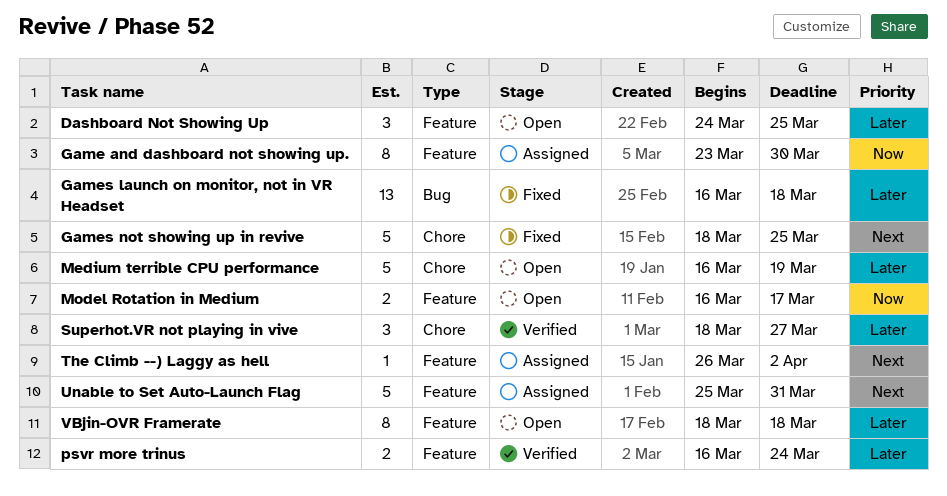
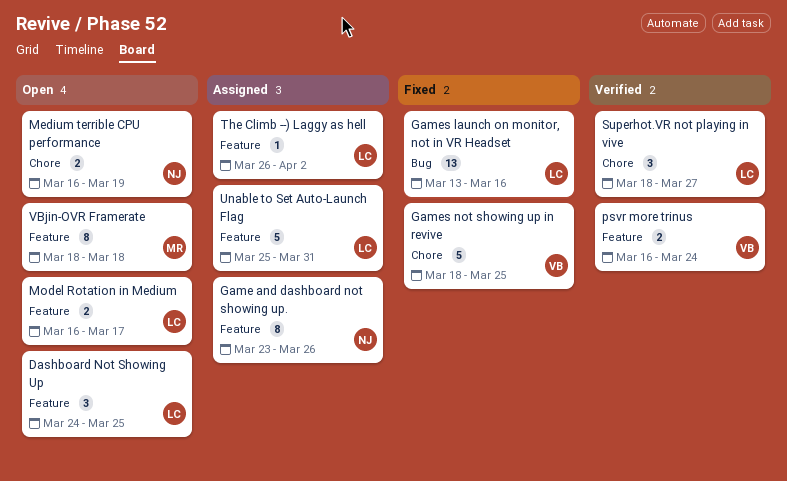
Game and dashboard not showing up., due: Mar 30 -> Mar 26
Games launch on monitor, not in VR Headset, start: Mar 16 -> Mar 13
Games launch on monitor, not in VR Headset, due: Mar 18 -> Mar 16
Medium terrible CPU performance, estimate: 5 -> 2

